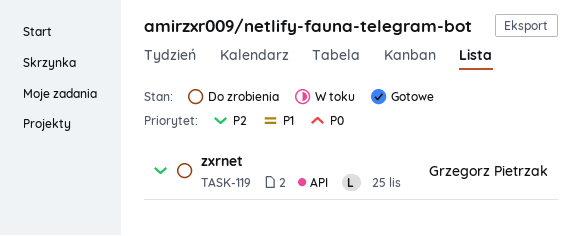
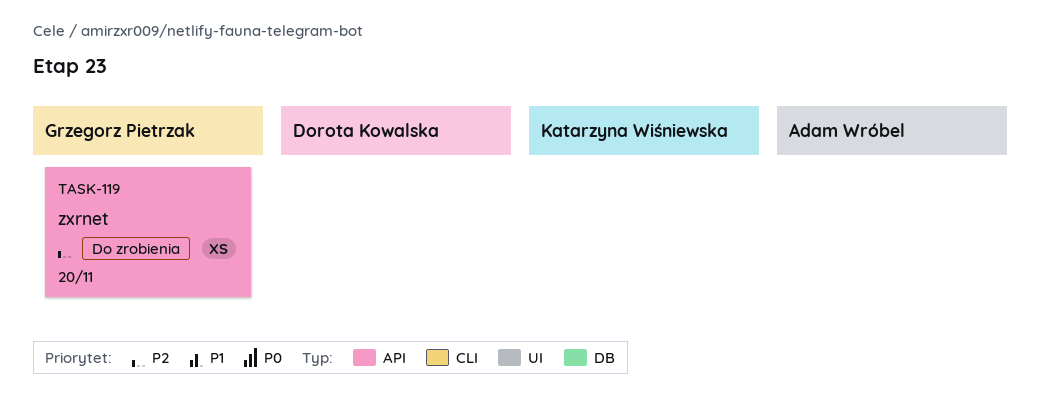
TASK-119, estimate: L -> XS
TASK-119, due: Nov 25 -> Nov 20

